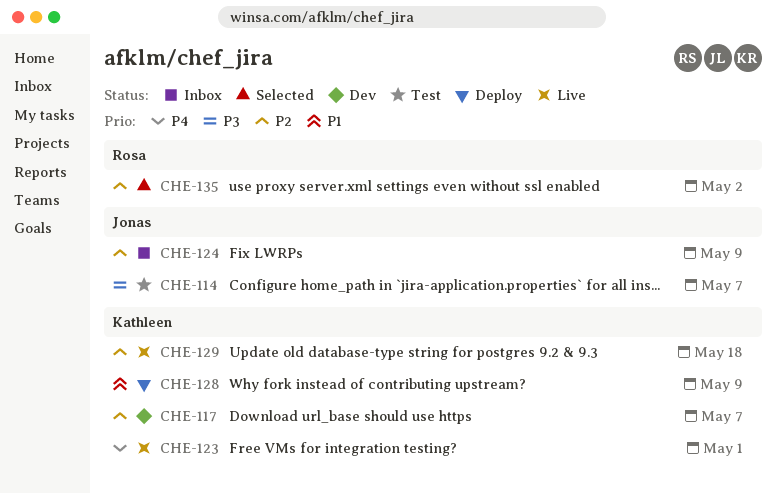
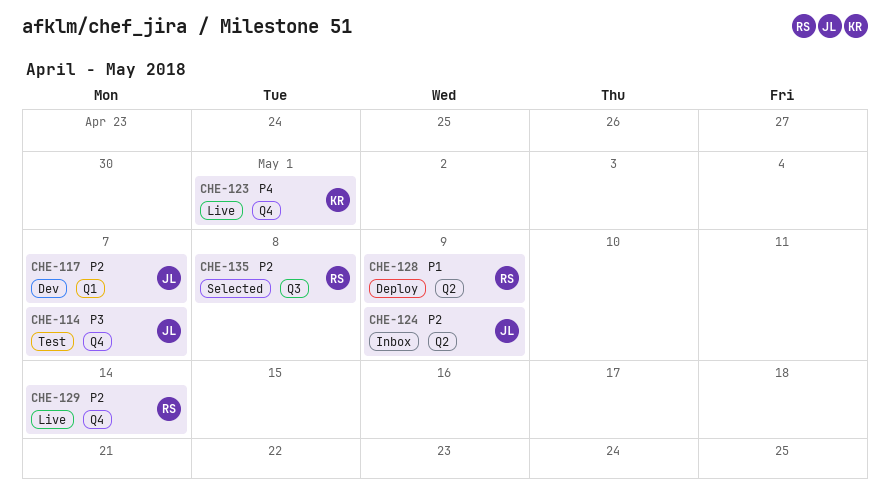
CHE-117, owner: Kathleen -> Jonas
CHE-128, owner: Kathleen -> Rosa
CHE-129, owner: Kathleen -> Rosa
CHE-129, due: May 18 -> May 14
CHE-135, due: May 2 -> May 8

